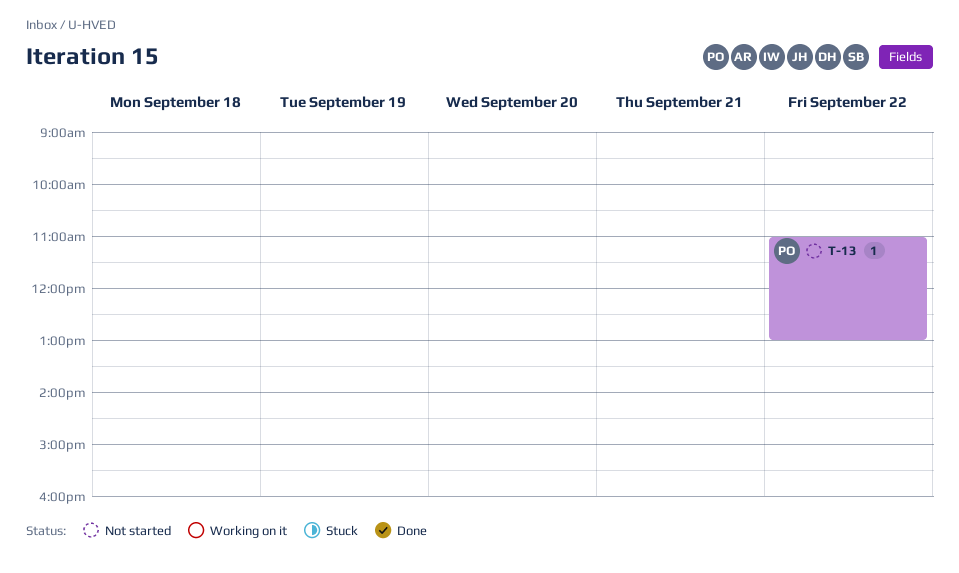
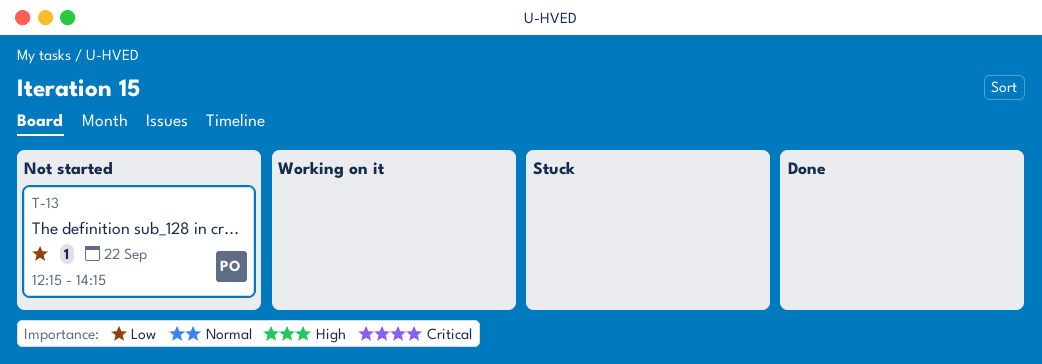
T-13, begins: 11:00 -> 12:15
T-13, ends: 13:00 -> 14:15

